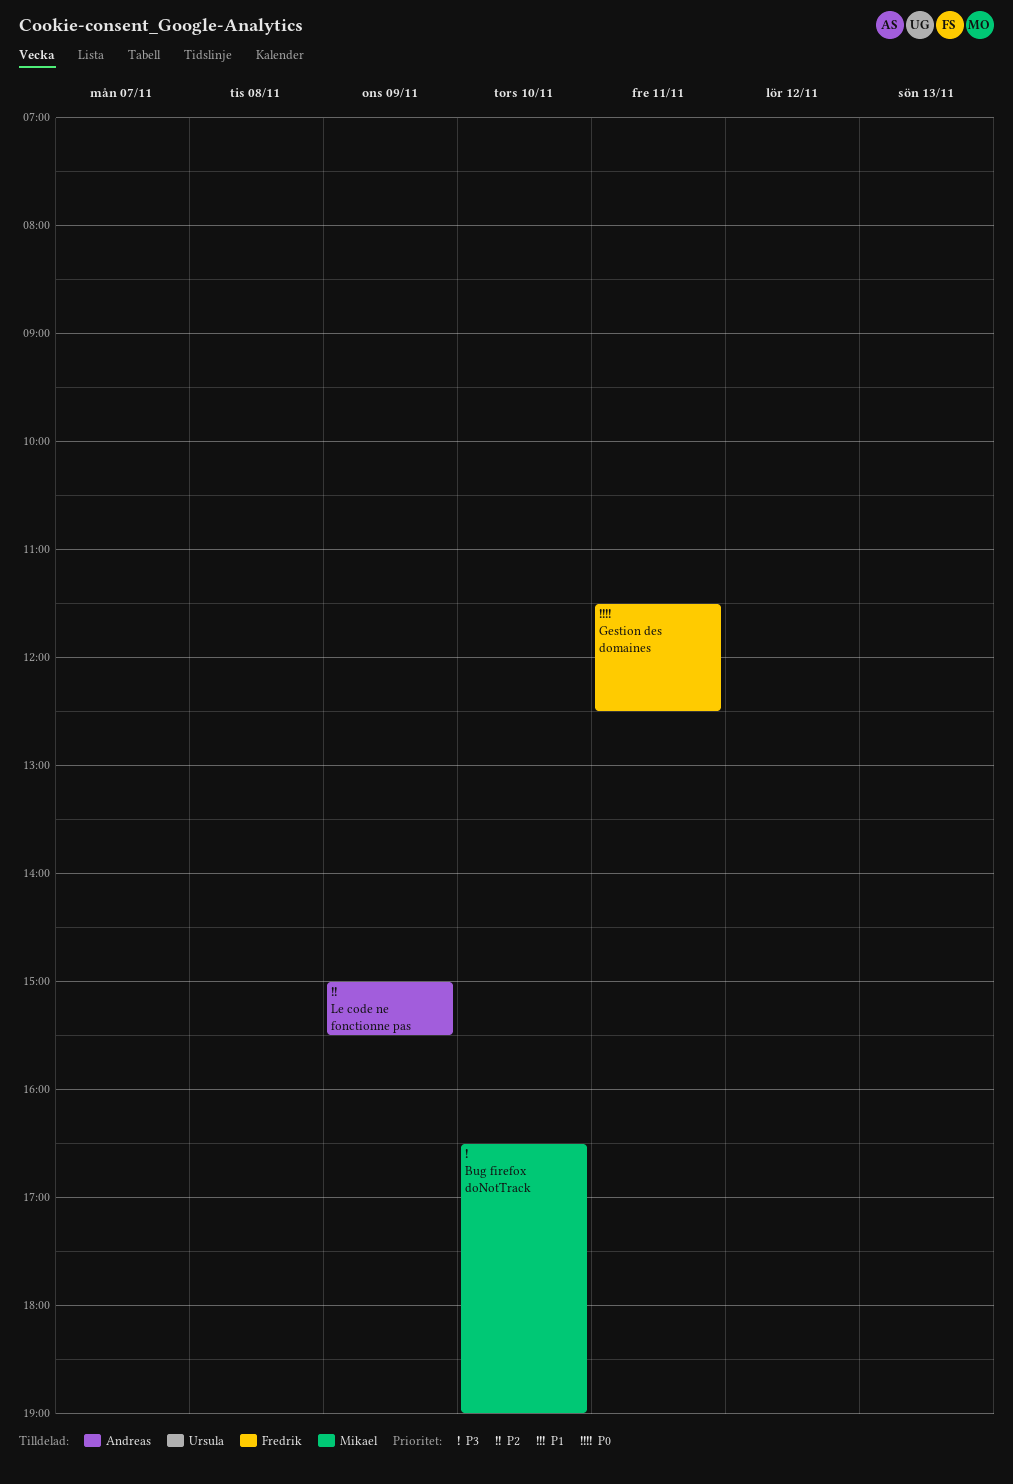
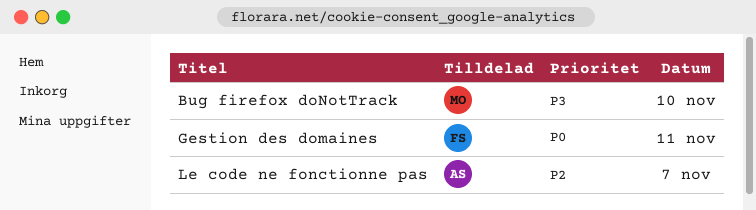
Le code ne fonctionne pas, day: Nov 9 -> Nov 7

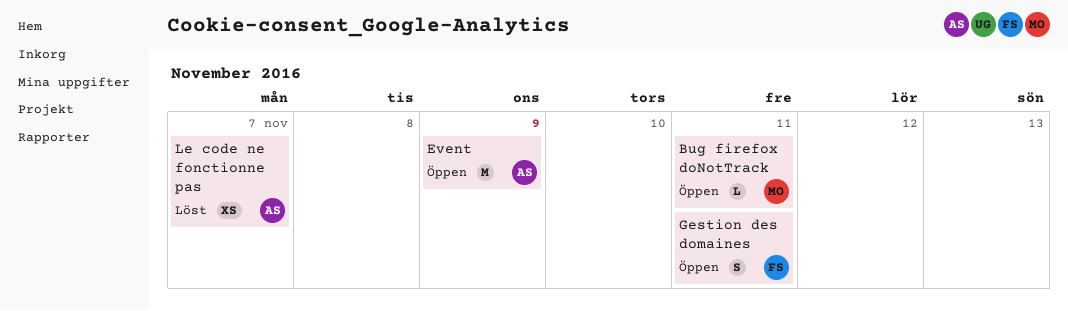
Bug firefox doNotTrack, day: Nov 10 -> Nov 11
Event: none -> present

